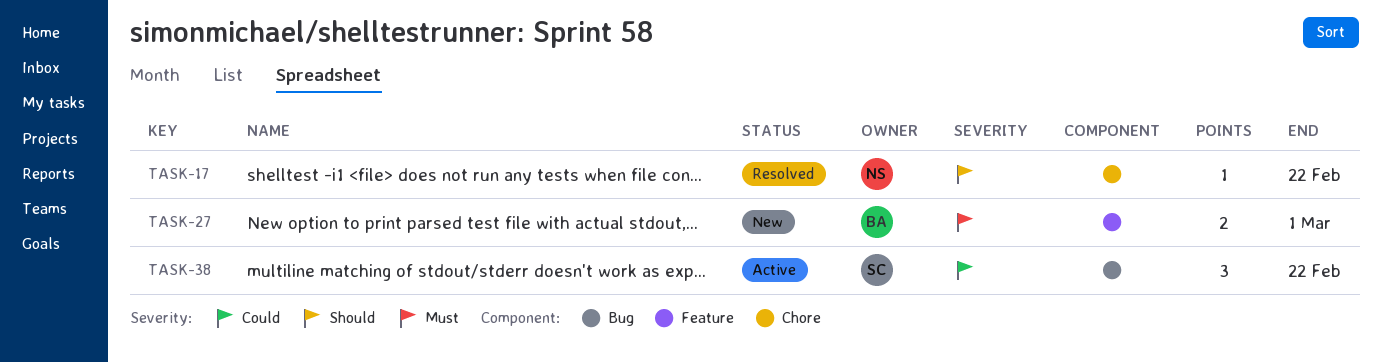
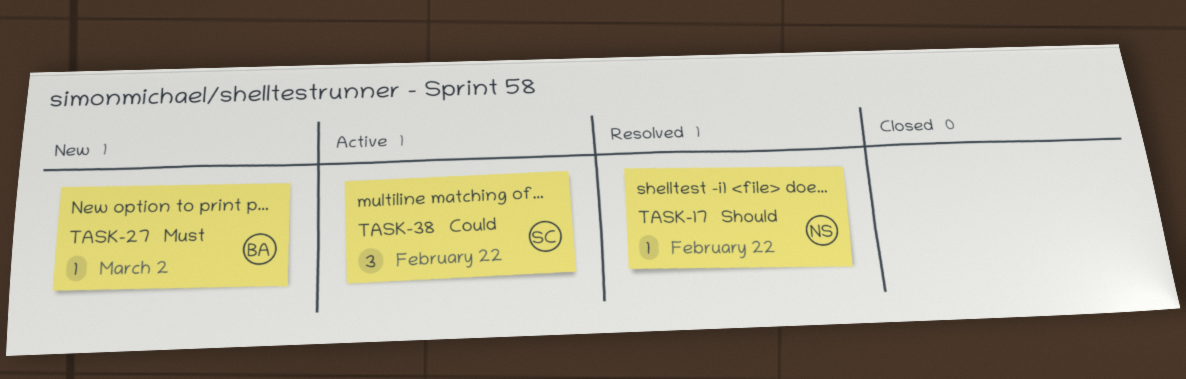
TASK-27, estimate: 2 -> 1
TASK-27, due: Mar 1 -> Mar 2

